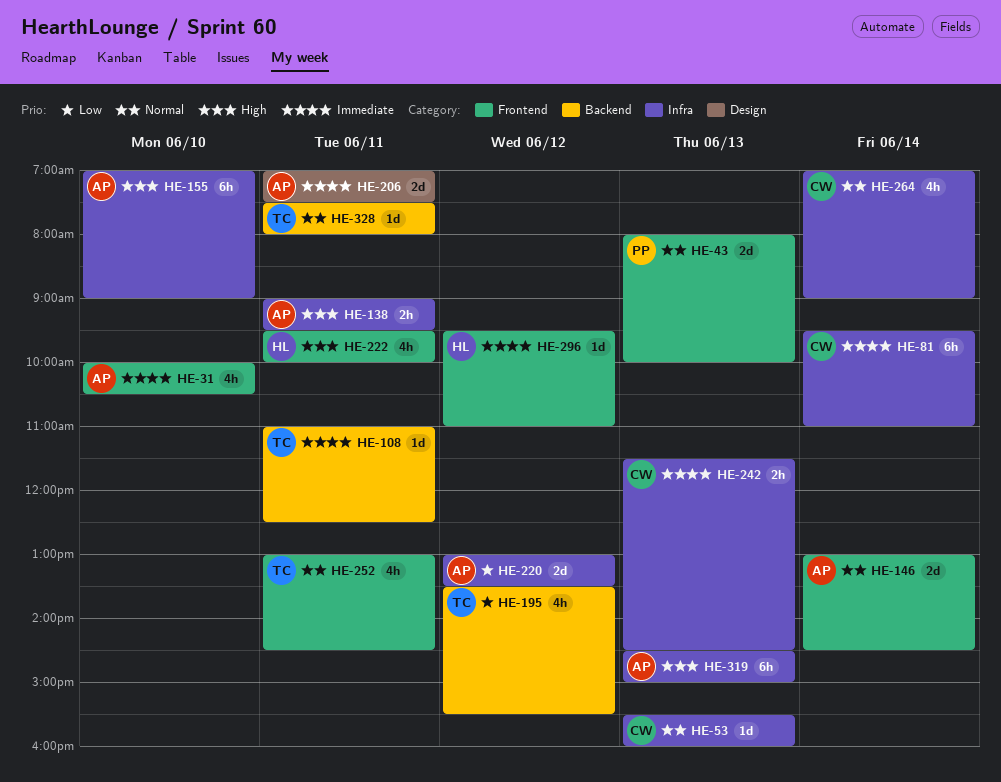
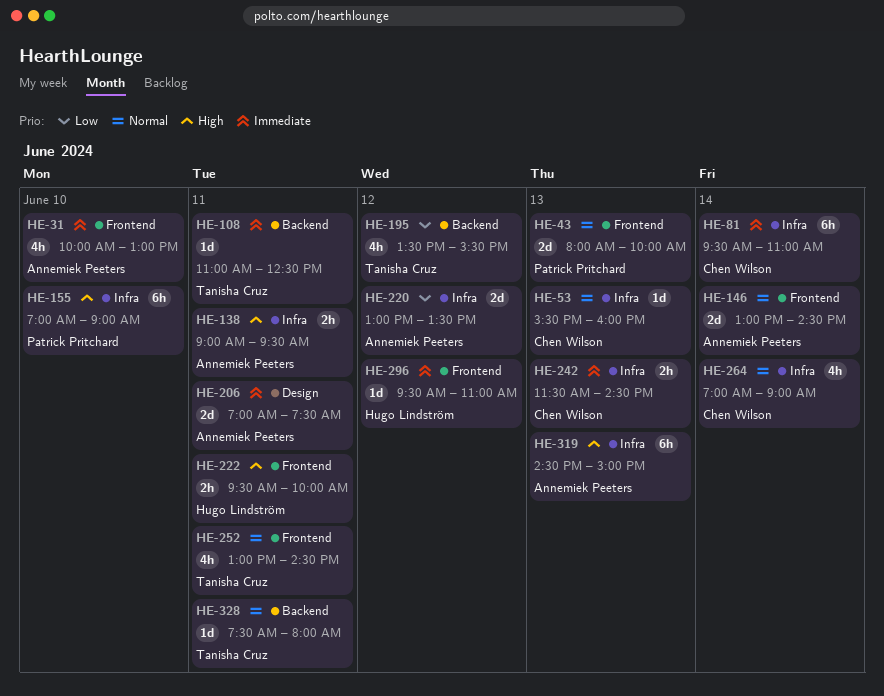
HE-31, ends: 10:30 -> 13:00
HE-155, owner: Annemiek Peeters -> Patrick Pritchard
HE-222, estimate: 4h -> 2h

